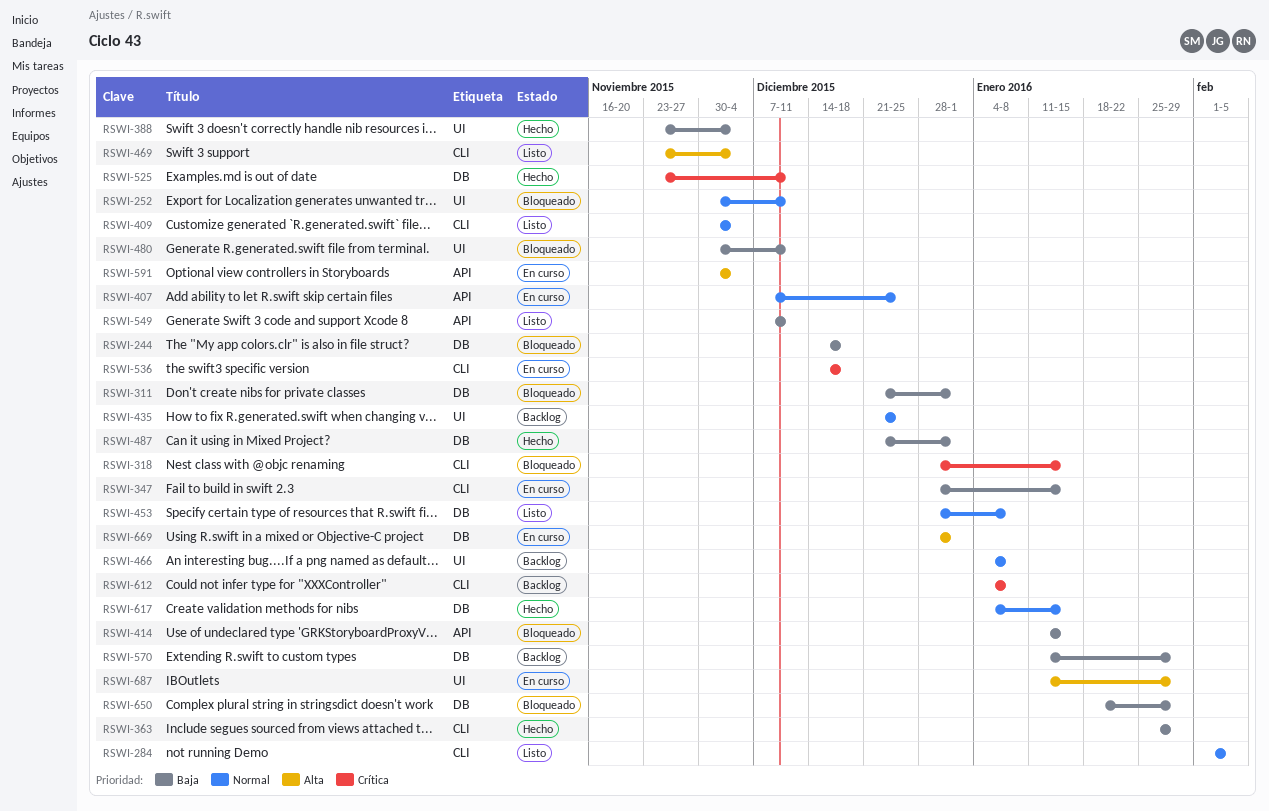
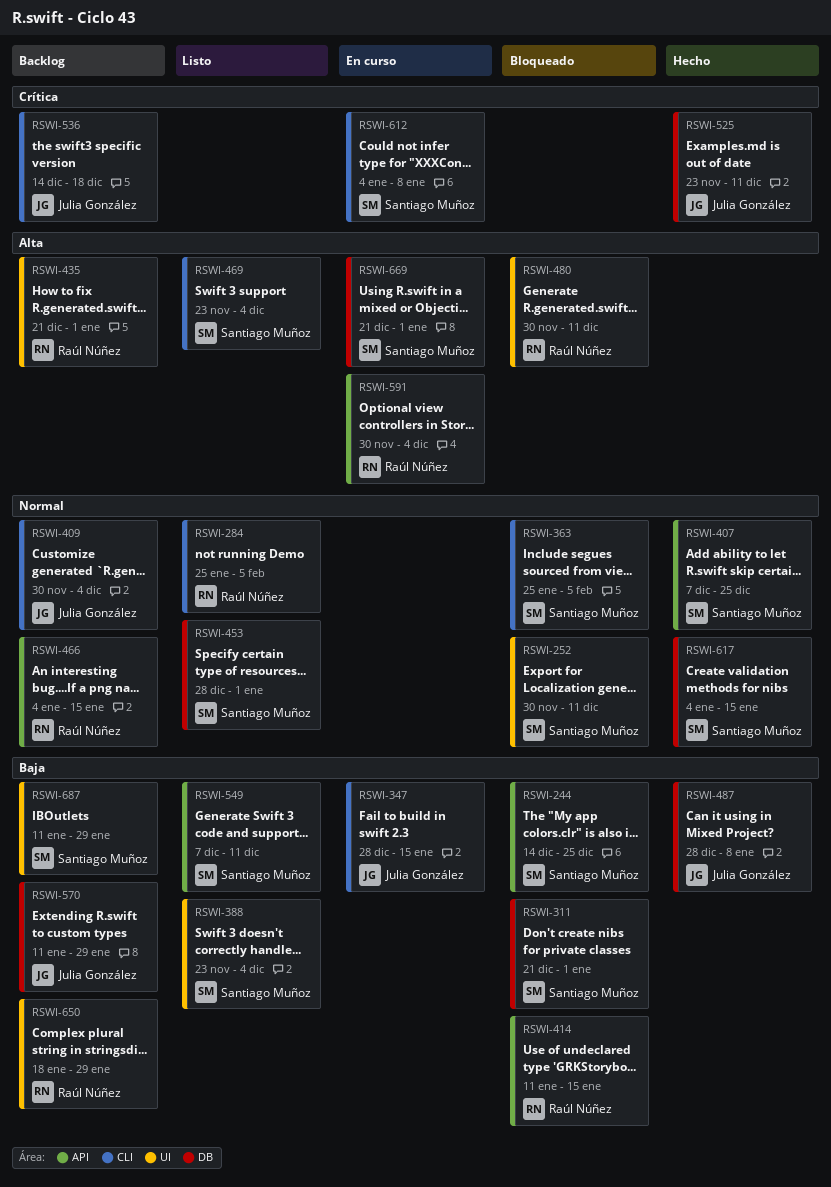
RSWI-244, label: DB -> API
RSWI-244, due: Dec 18 -> Dec 25
RSWI-284, start: Feb 1 -> Jan 25
RSWI-318: present -> none
RSWI-363, status: Hecho -> Bloqueado
RSWI-363, priority: Baja -> Normal
RSWI-363, due: Jan 29 -> Feb 5
RSWI-388, status: Hecho -> Listo
RSWI-407, status: En curso -> Hecho
RSWI-409, status: Listo -> Backlog
RSWI-435, priority: Normal -> Alta
RSWI-435, due: Dec 25 -> Jan 1
RSWI-453, due: Jan 8 -> Jan 1
RSWI-466, label: UI -> API
RSWI-466, due: Jan 8 -> Jan 15
RSWI-480, priority: Baja -> Alta
RSWI-487, start: Dec 21 -> Dec 28
RSWI-487, due: Jan 1 -> Jan 8
RSWI-536, status: En curso -> Backlog
RSWI-612, status: Backlog -> En curso
RSWI-650, status: Bloqueado -> Backlog
RSWI-650, label: DB -> UI
RSWI-669, start: Dec 28 -> Dec 21
RSWI-687, status: En curso -> Backlog
RSWI-687, priority: Alta -> Baja

